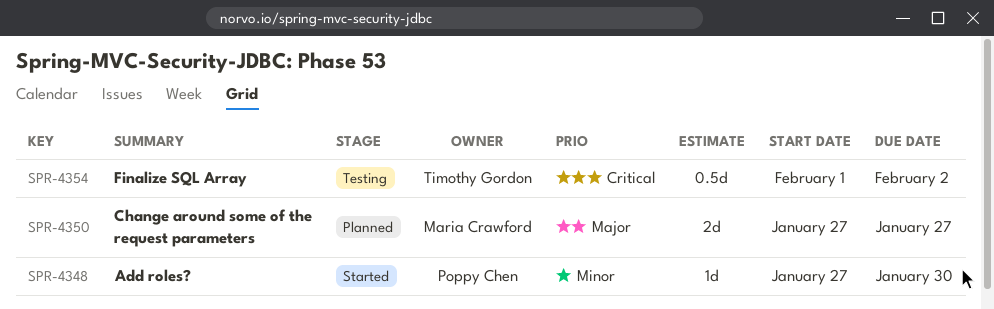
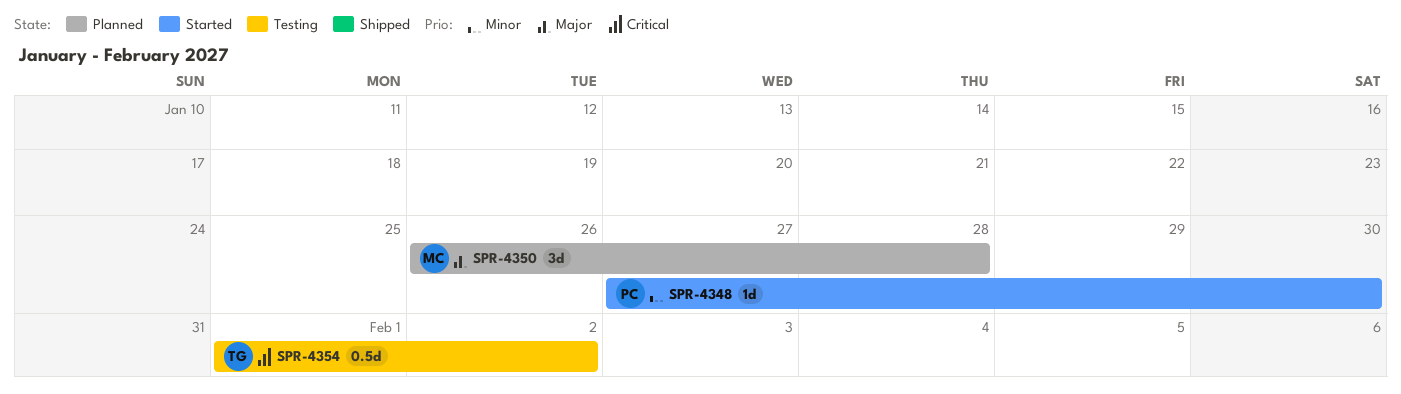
SPR-4350, estimate: 2d -> 3d
SPR-4350, start: Jan 27 -> Jan 26
SPR-4350, due: Jan 27 -> Jan 28

